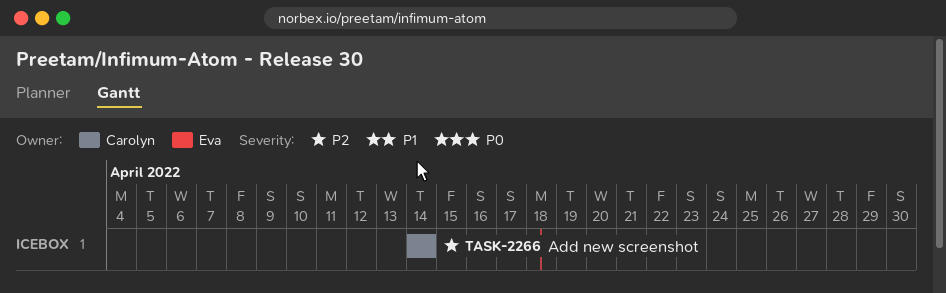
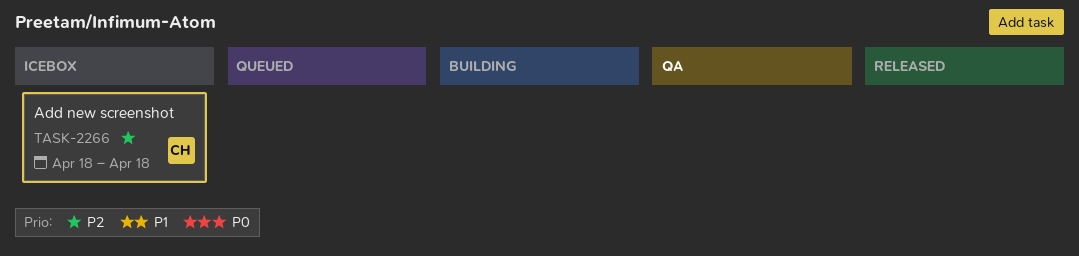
TASK-2266, start: Apr 14 -> Apr 18
TASK-2266, due: Apr 14 -> Apr 18

